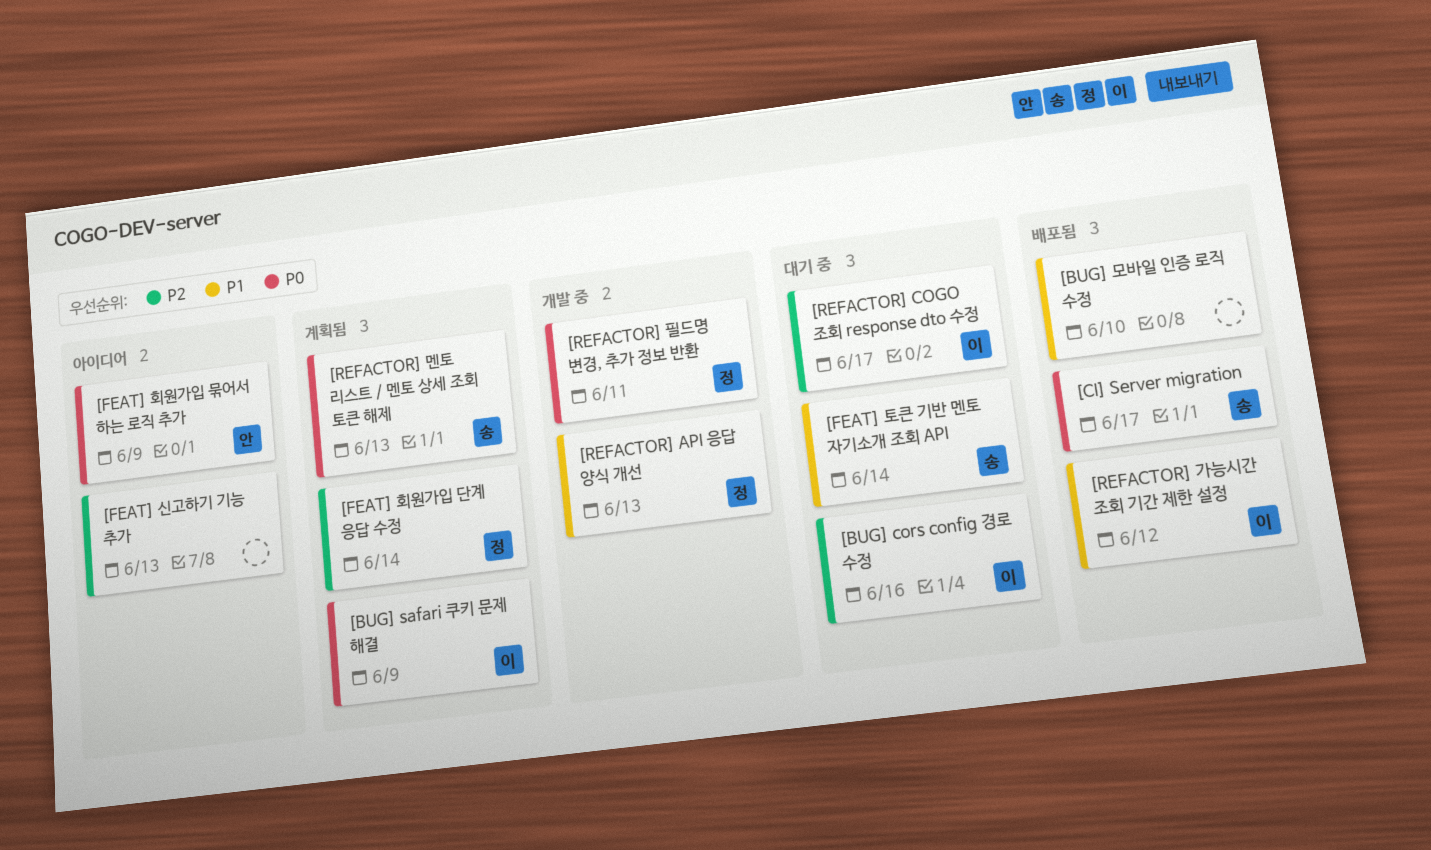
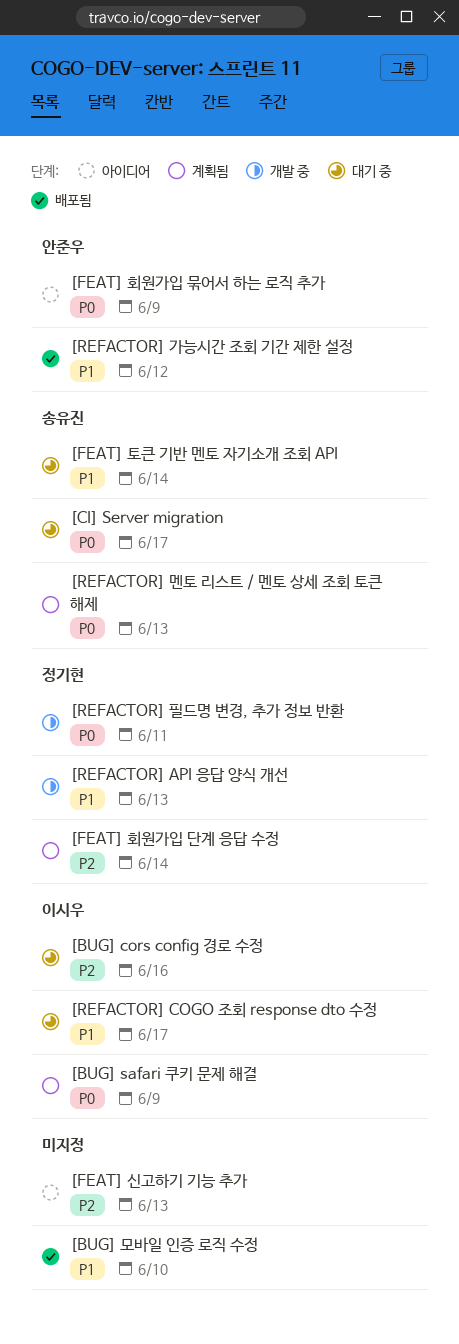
[CI] Server migration, status: 배포됨 -> 대기 중
[REFACTOR] COGO 조회 response dto 수정, priority: P2 -> P1
[REFACTOR] 가능시간 조회 기간 제한 설정, owner: 이시우 -> 안준우

